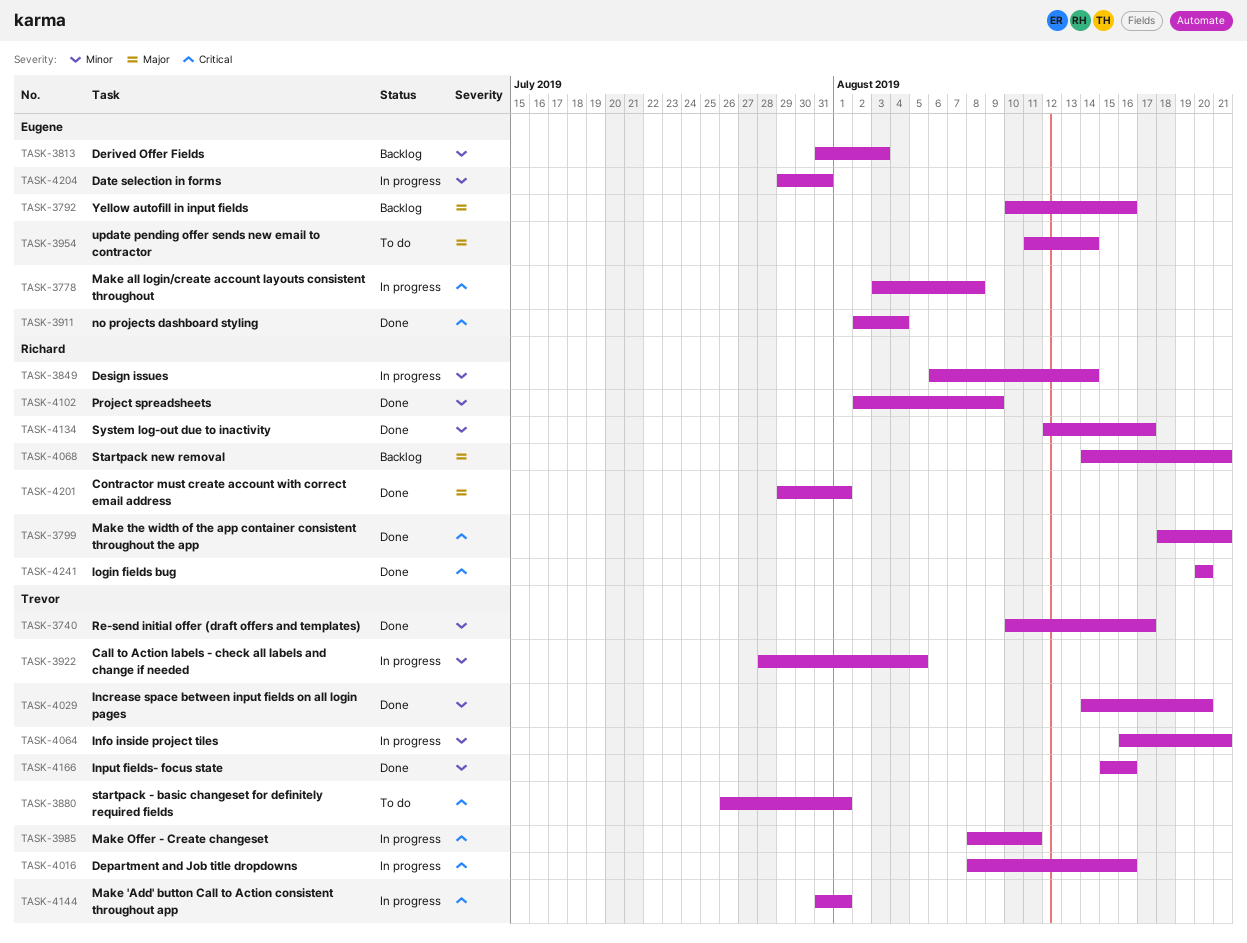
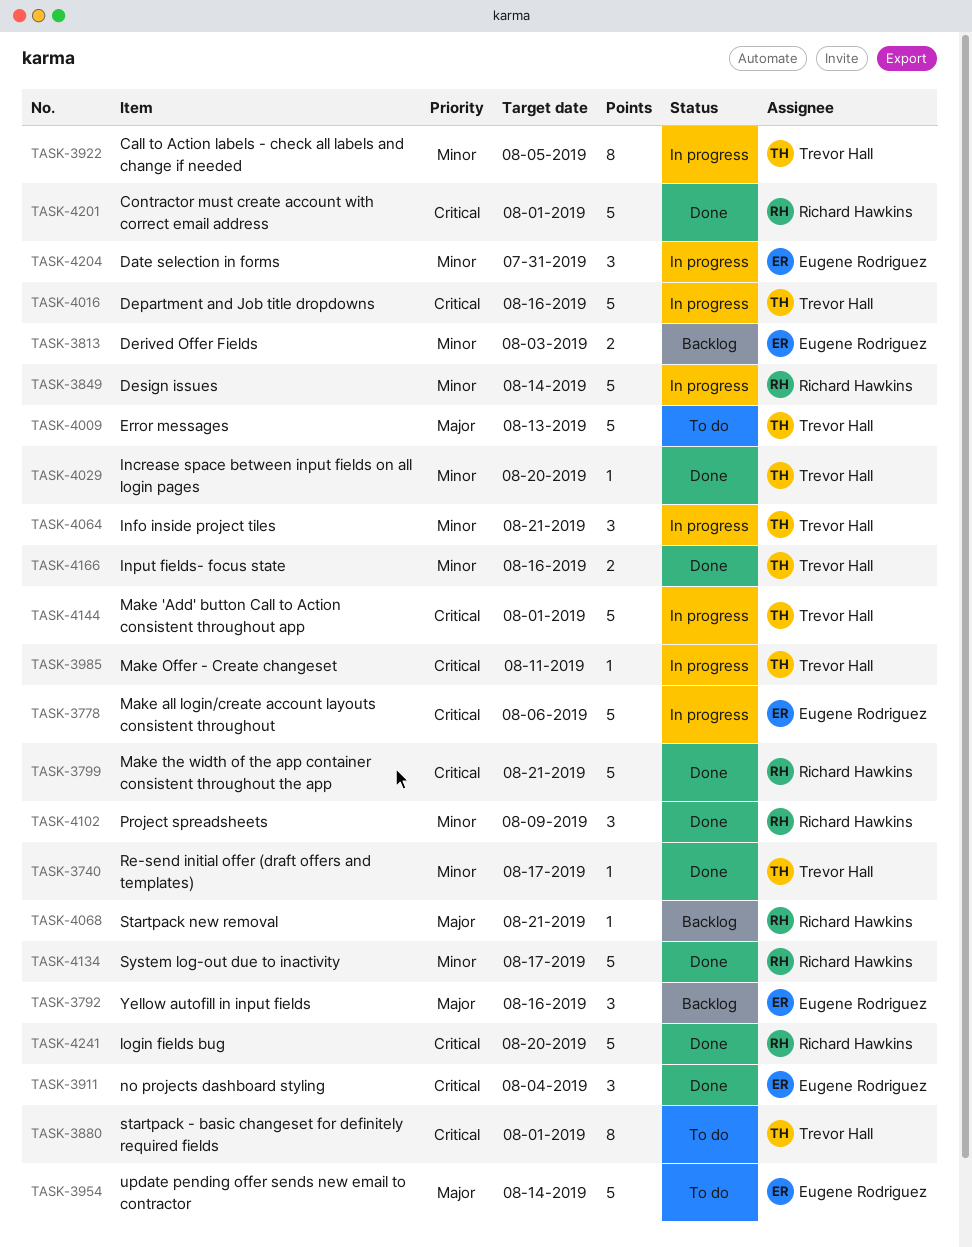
TASK-3778, due: Aug 8 -> Aug 6
TASK-4009: none -> present
TASK-4201, priority: Major -> Critical

